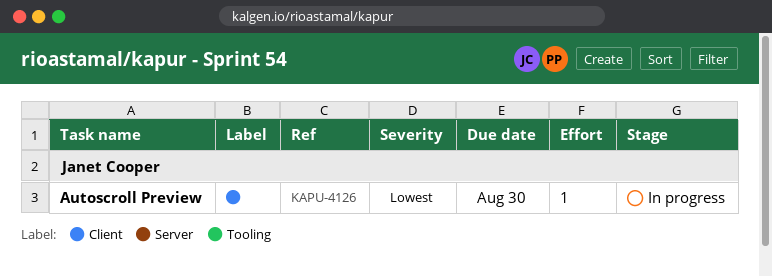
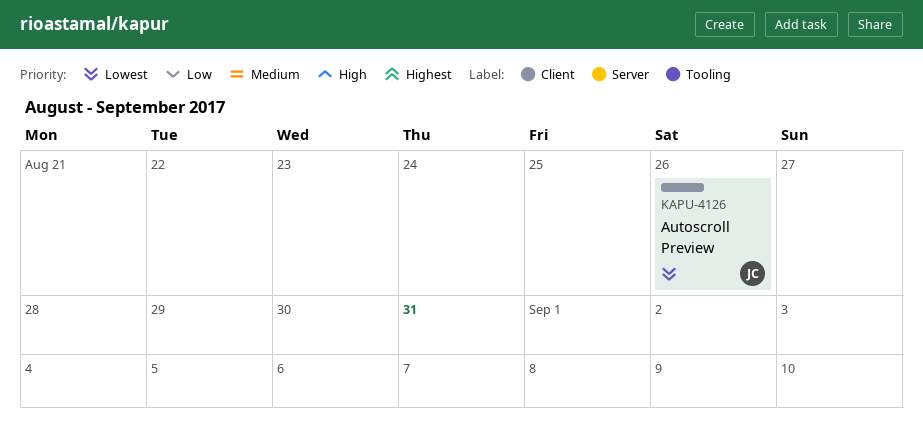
KAPU-4126, due: Aug 30 -> Aug 26

